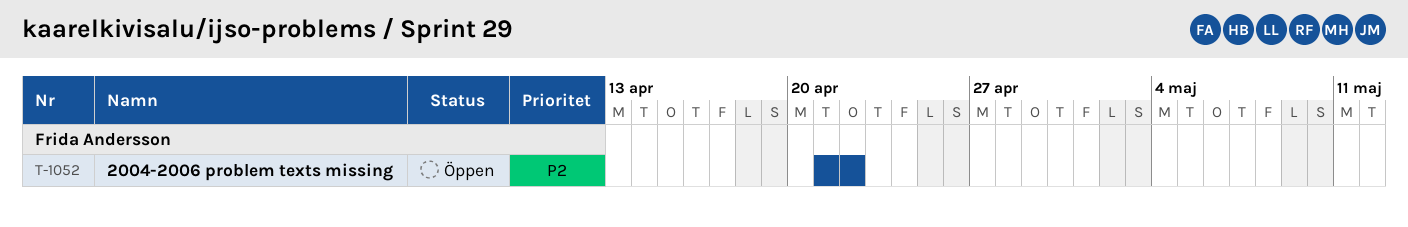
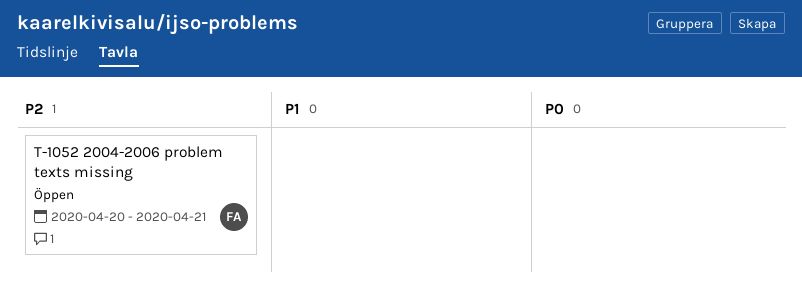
T-1052, start: Apr 21 -> Apr 20
T-1052, due: Apr 22 -> Apr 21

